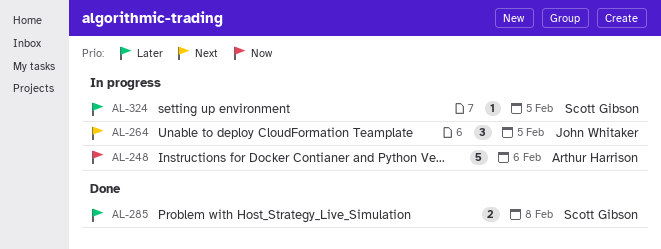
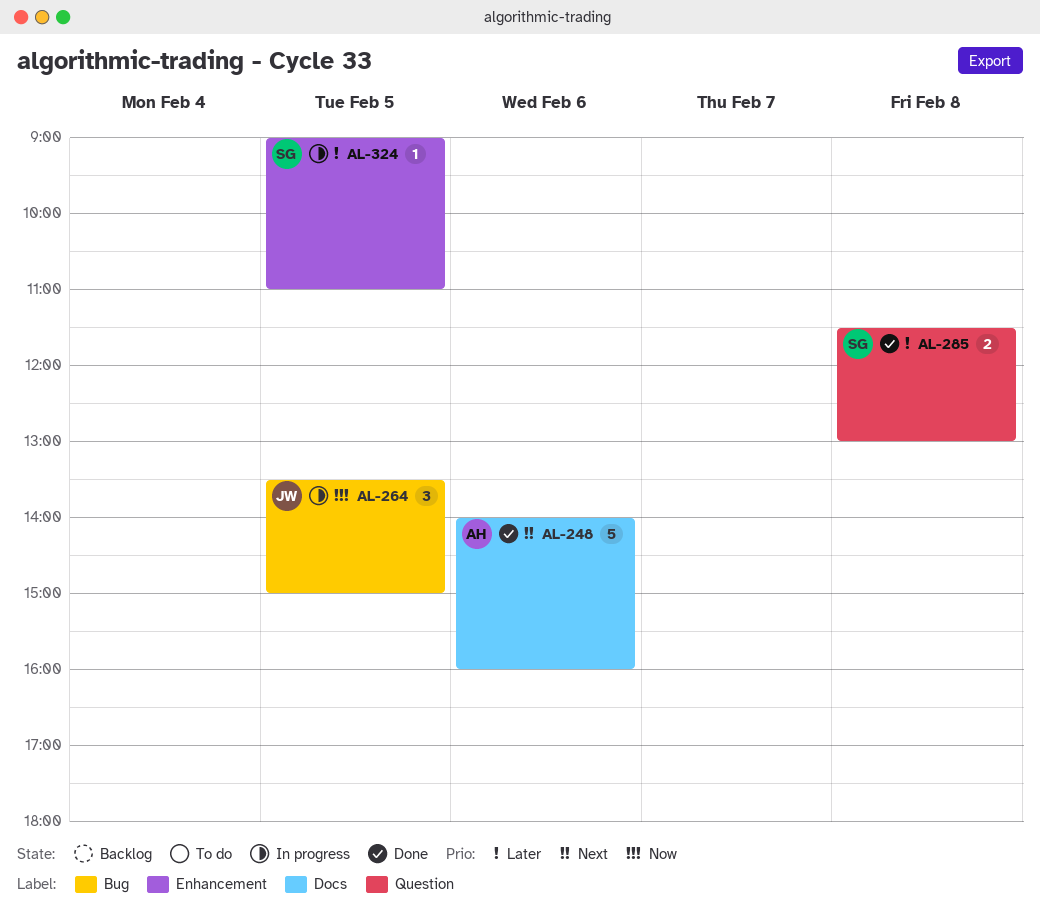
AL-248, status: In progress -> Done
AL-248, priority: Now -> Next
AL-264, priority: Next -> Now

